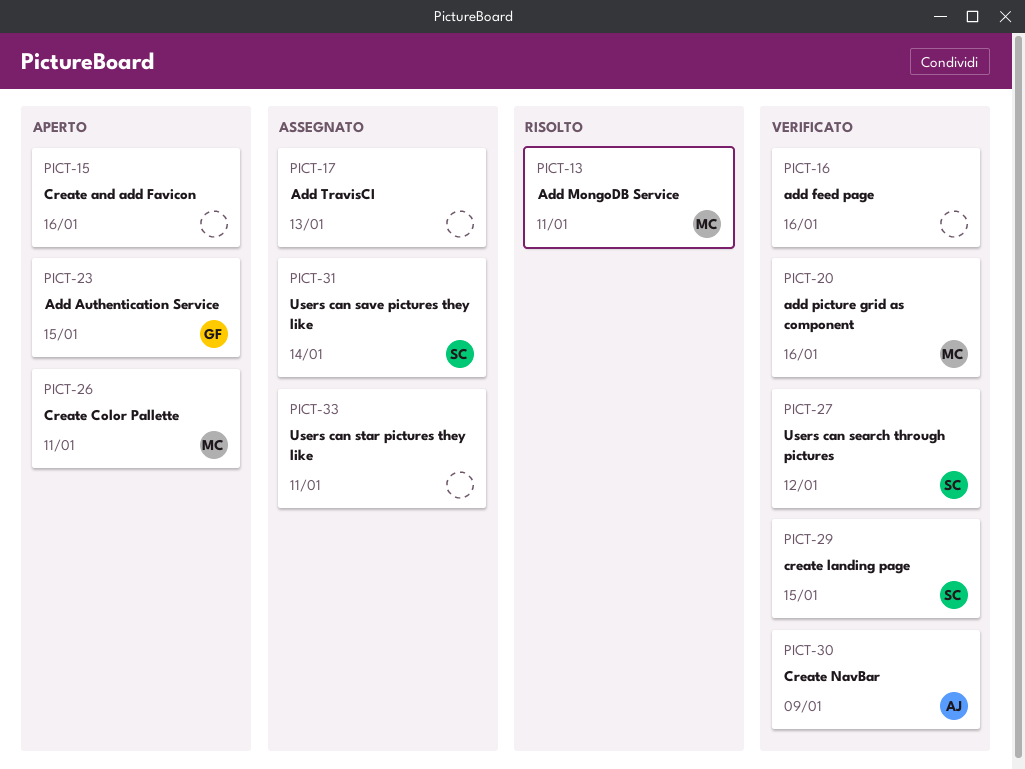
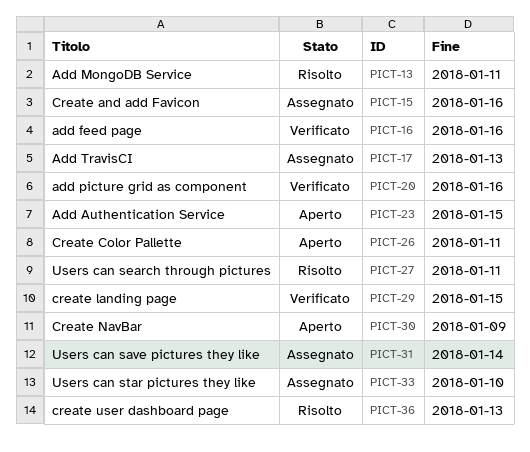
PICT-15, status: Aperto -> Assegnato
PICT-27, status: Verificato -> Risolto
PICT-27, due: Jan 12 -> Jan 11
PICT-30, status: Verificato -> Aperto
PICT-33, due: Jan 11 -> Jan 10
PICT-36: none -> present

